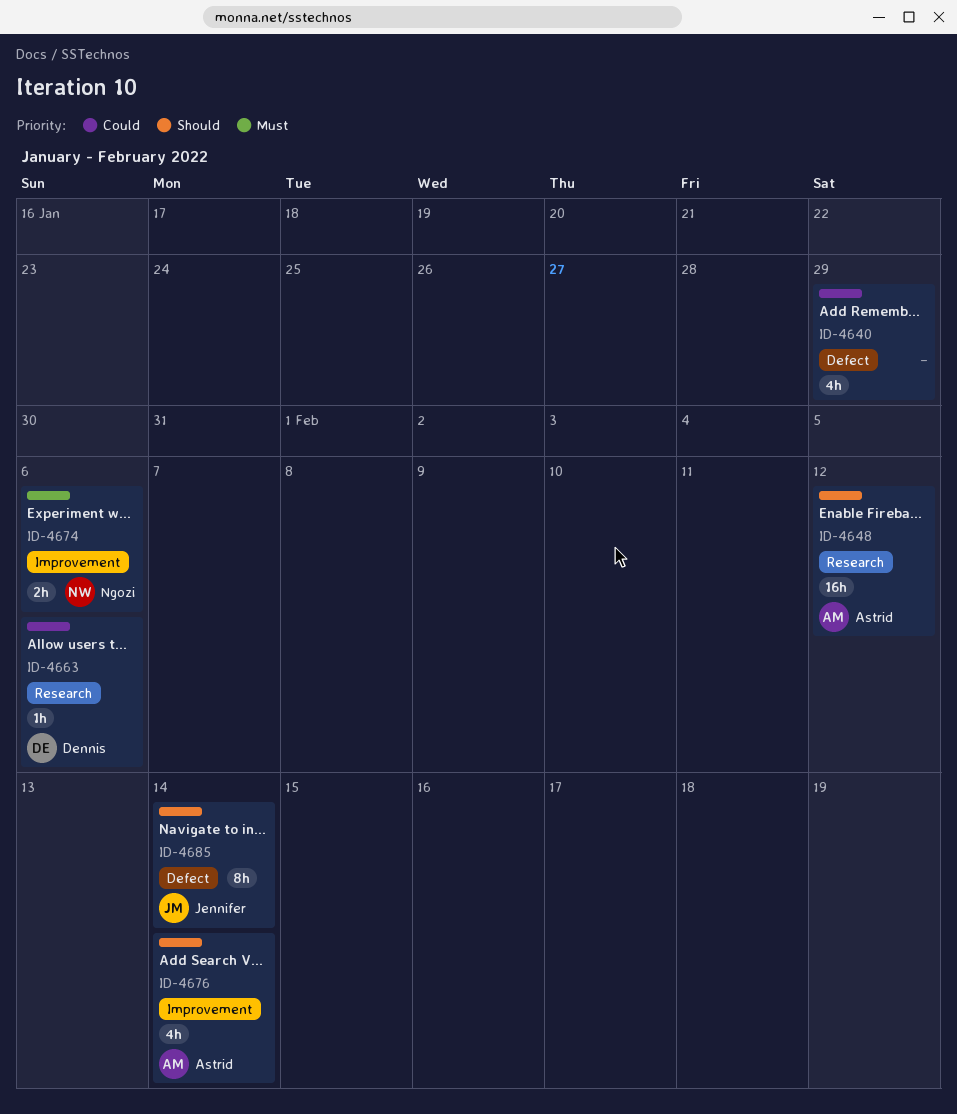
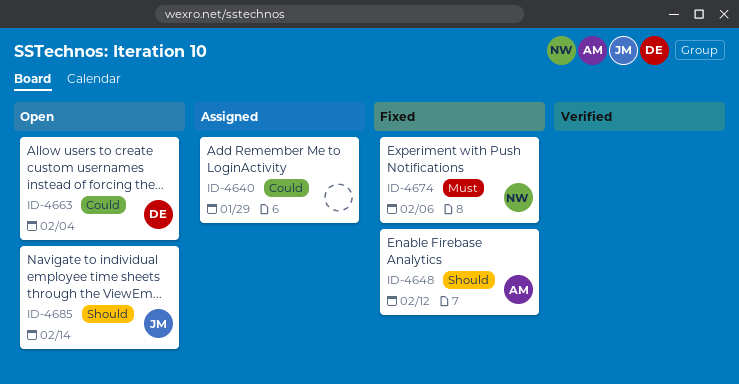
ID-4663, due: Feb 6 -> Feb 4
ID-4676: present -> none

